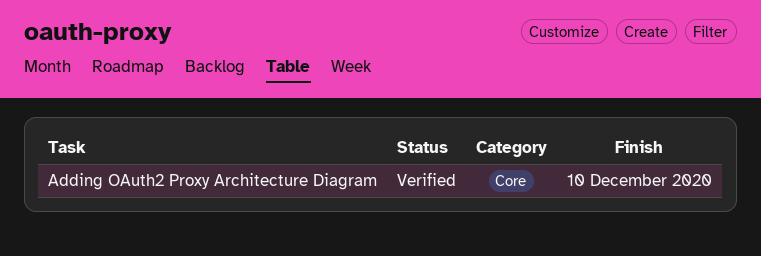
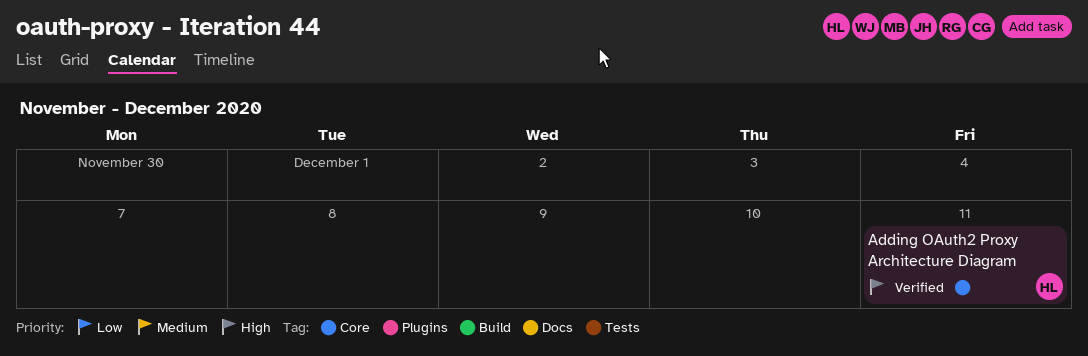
Adding OAuth2 Proxy Architecture Diagram, due: Dec 10 -> Dec 11

